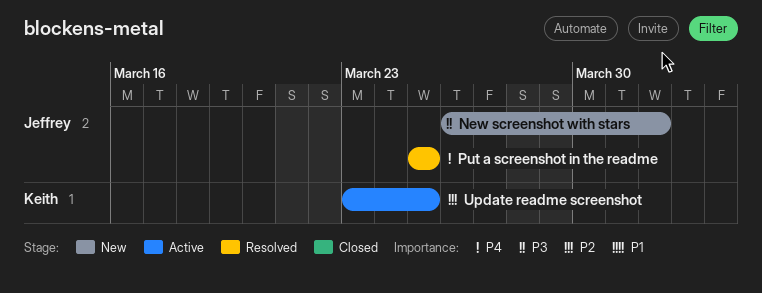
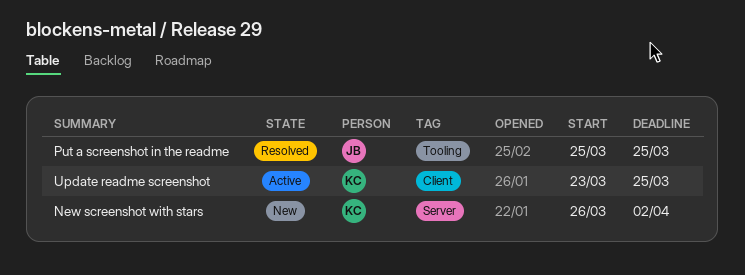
New screenshot with stars, owner: Jeffrey -> Keith
New screenshot with stars, due: Apr 1 -> Apr 2

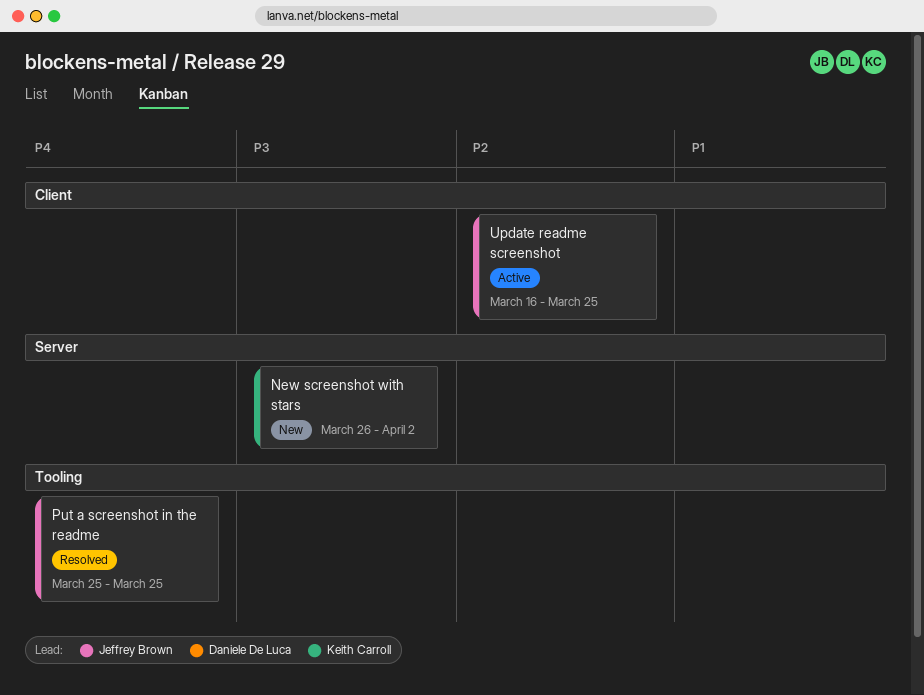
Update readme screenshot, owner: Keith Carroll -> Jeffrey Brown
Update readme screenshot, start: Mar 23 -> Mar 16

